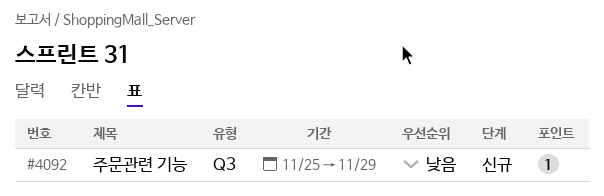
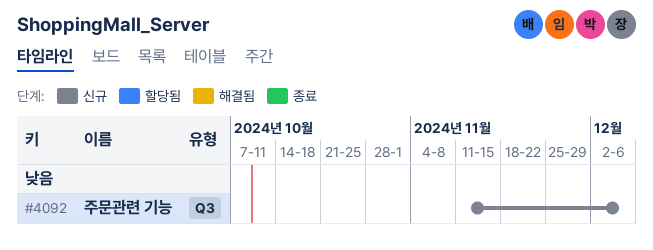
#4092, start: Nov 25 -> Nov 11
#4092, due: Nov 29 -> Dec 6

